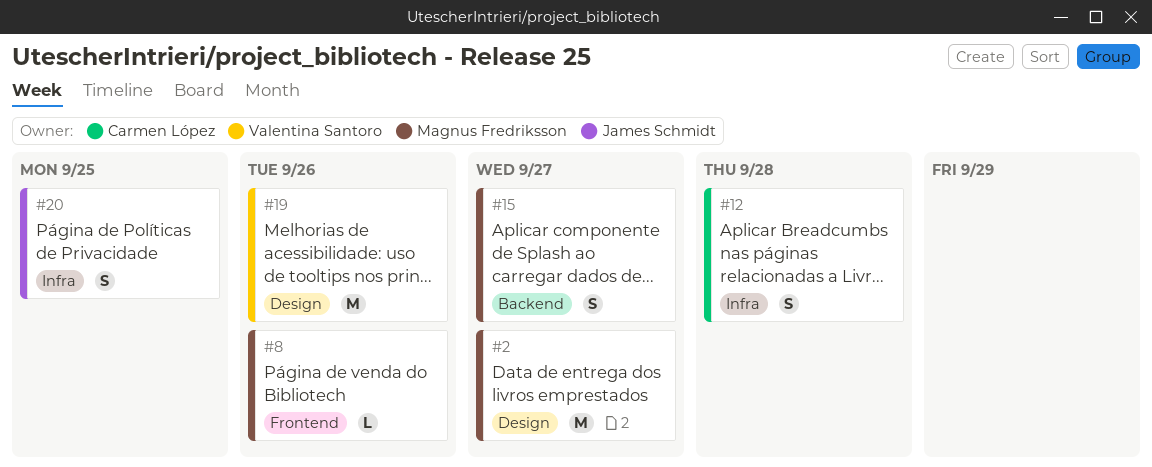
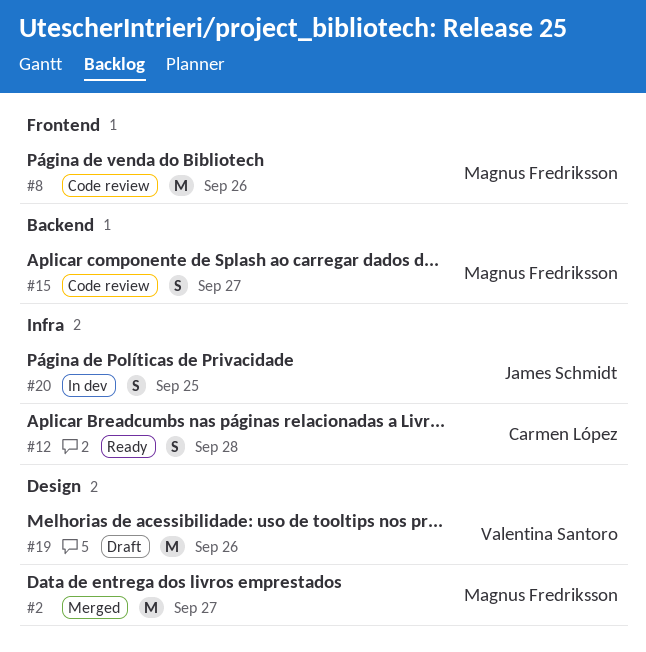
#8, estimate: L -> M

